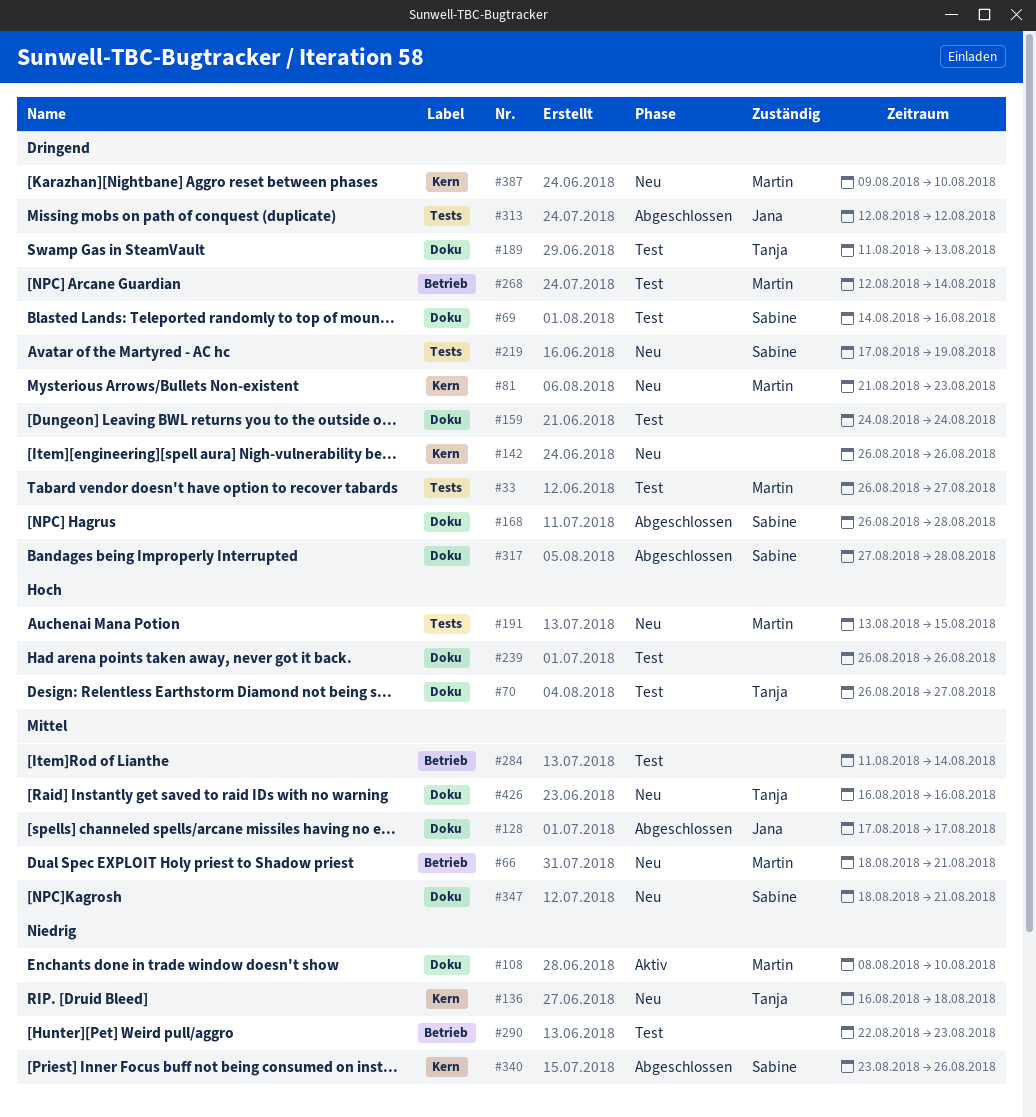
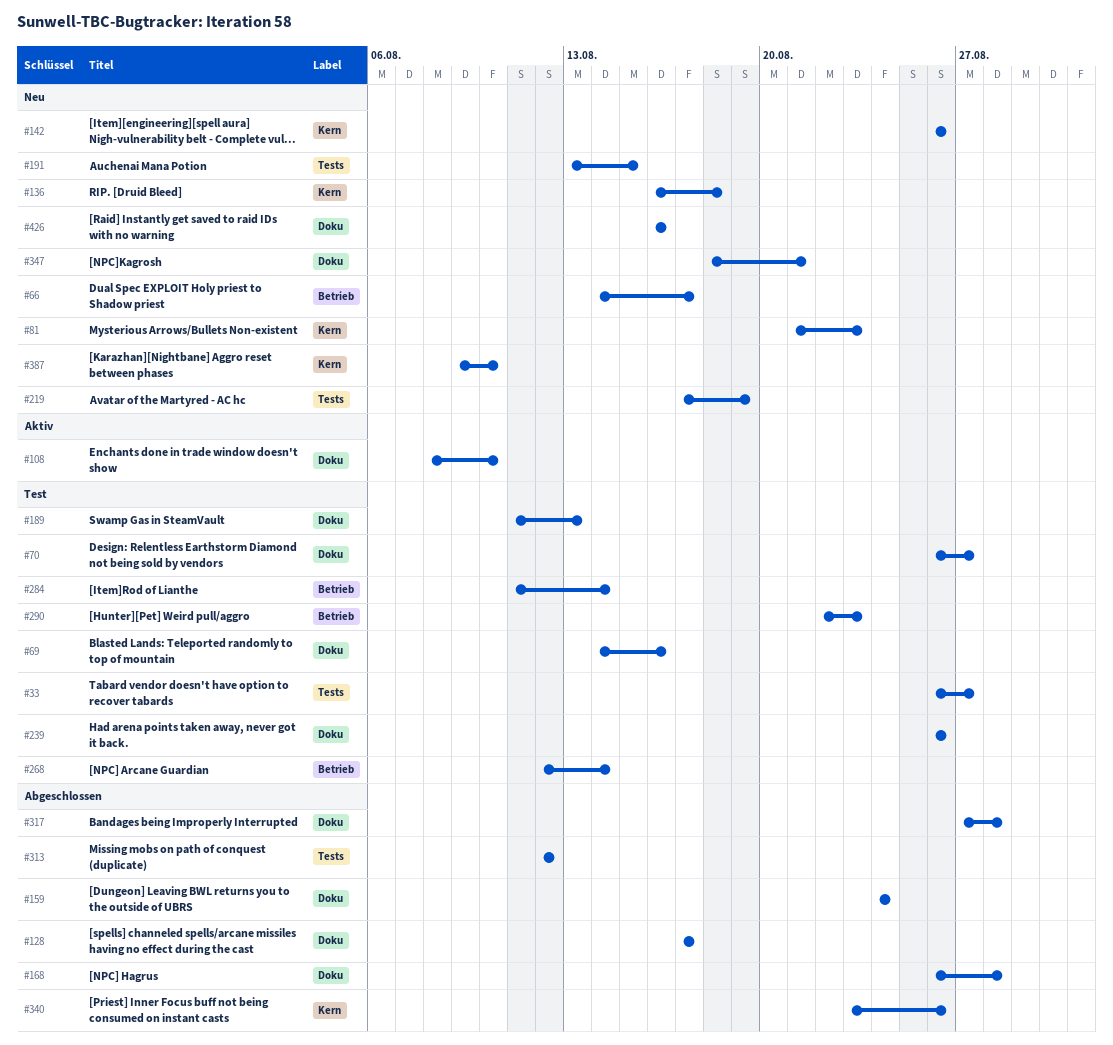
#66, start: Aug 18 -> Aug 14
#66, due: Aug 21 -> Aug 17
#159, status: Test -> Abgeschlossen

